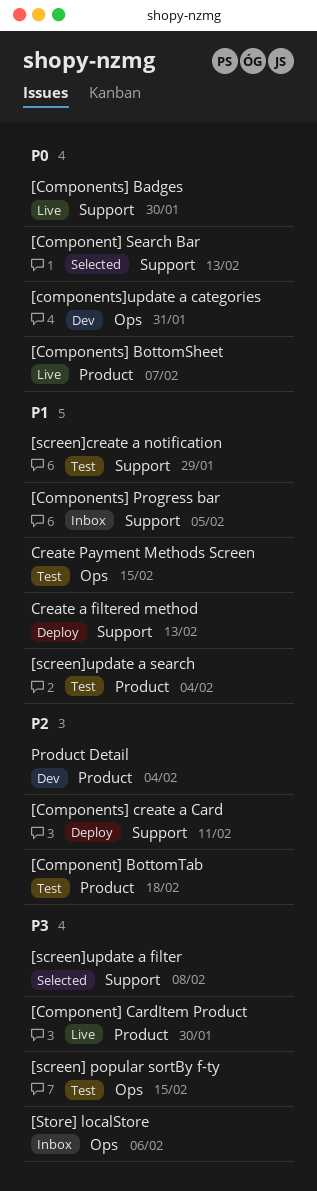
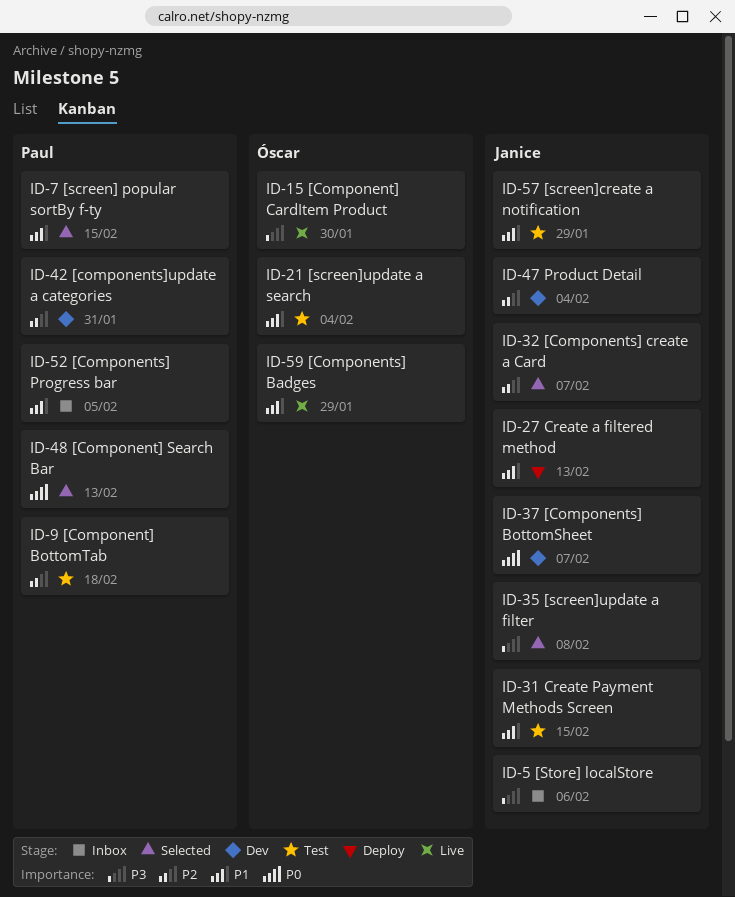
[Components] Badges, priority: P0 -> P1
[Components] Badges, due: Jan 30 -> Jan 29
[Components] BottomSheet, status: Live -> Dev
[Components] create a Card, status: Deploy -> Selected
[Components] create a Card, due: Feb 11 -> Feb 7
[components]update a categories, priority: P0 -> P2
[screen] popular sortBy f-ty, status: Test -> Selected
[screen] popular sortBy f-ty, priority: P3 -> P1

